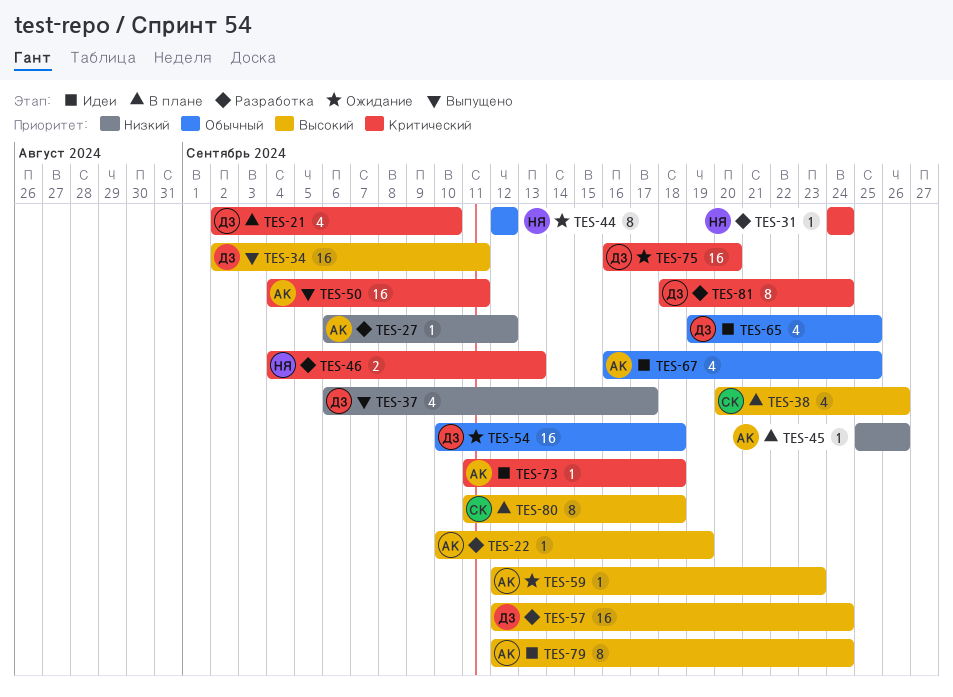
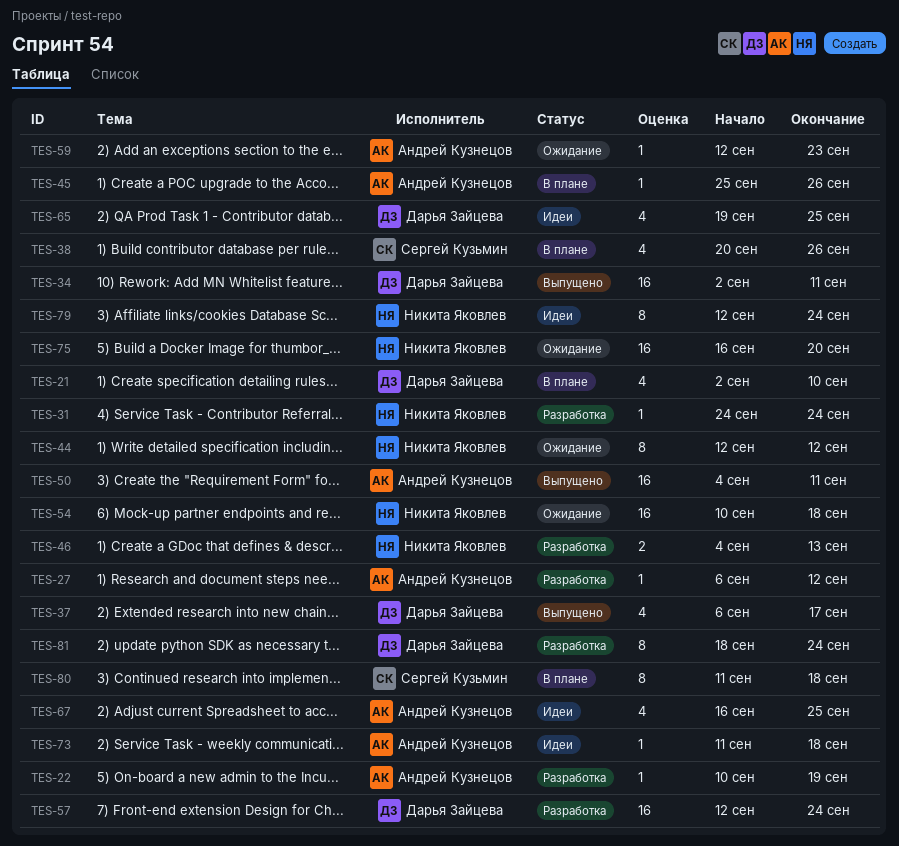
TES-54, owner: Дарья Зайцева -> Никита Яковлев
TES-75, owner: Дарья Зайцева -> Никита Яковлев
TES-79, owner: Андрей Кузнецов -> Никита Яковлев

